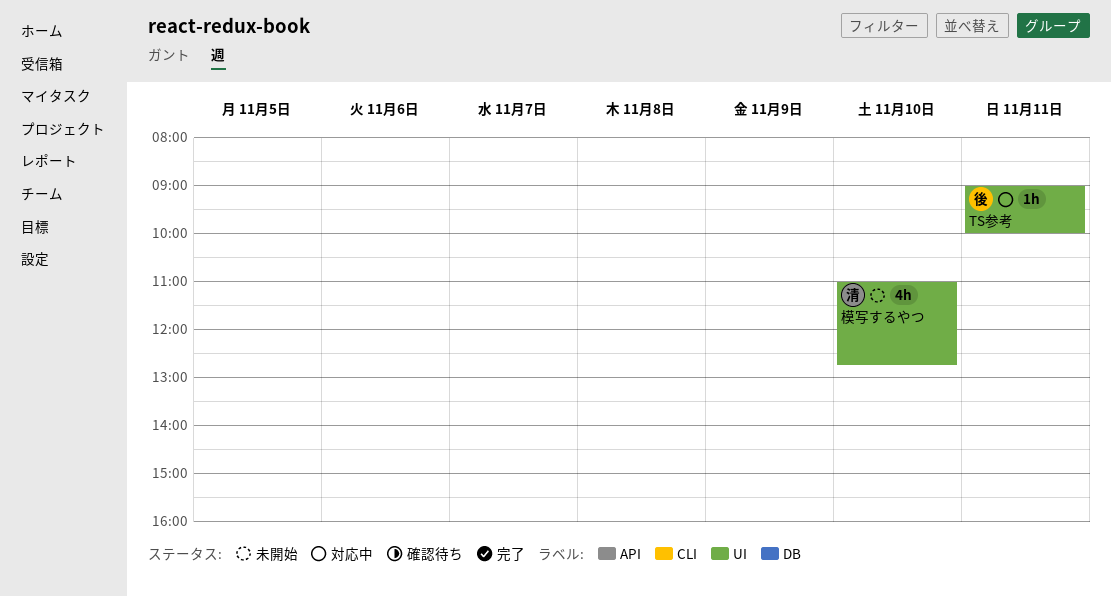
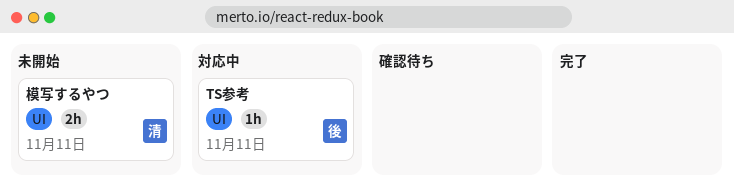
模写するやつ, estimate: 4h -> 2h
模写するやつ, day: Nov 10 -> Nov 11

